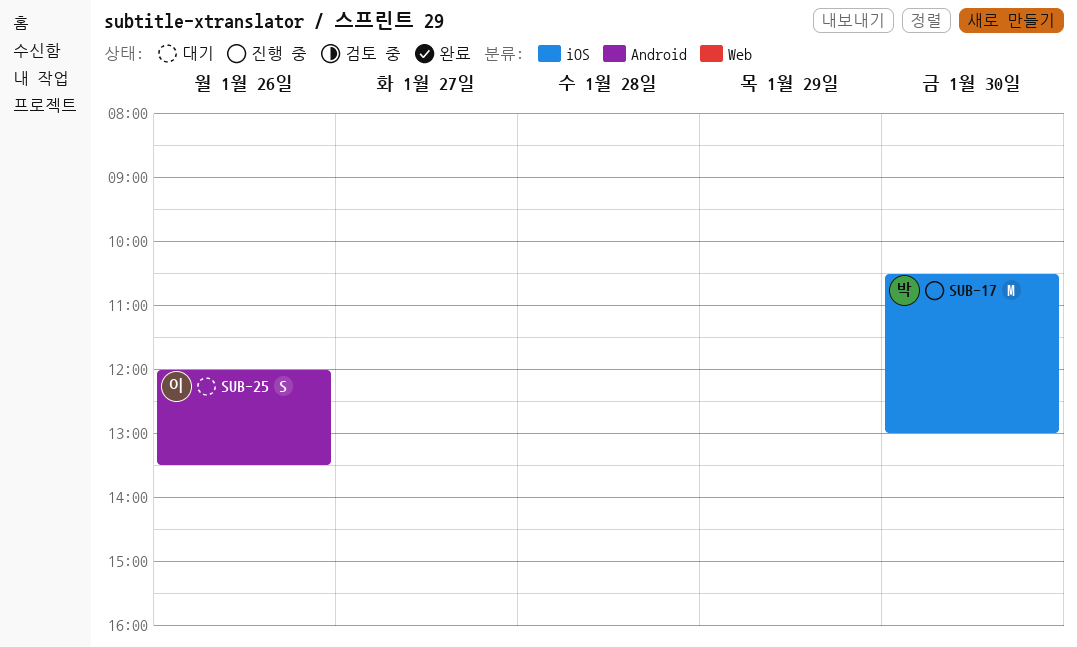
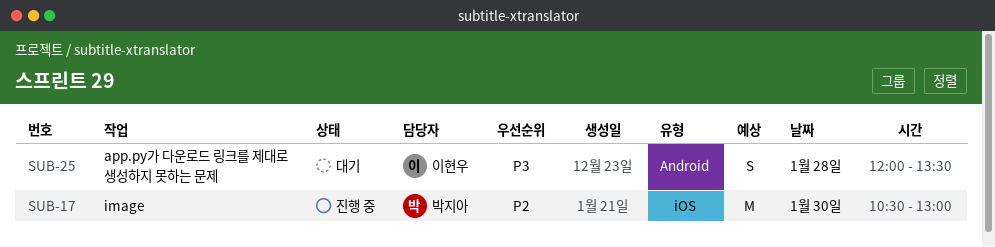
SUB-25, day: Jan 26 -> Jan 28

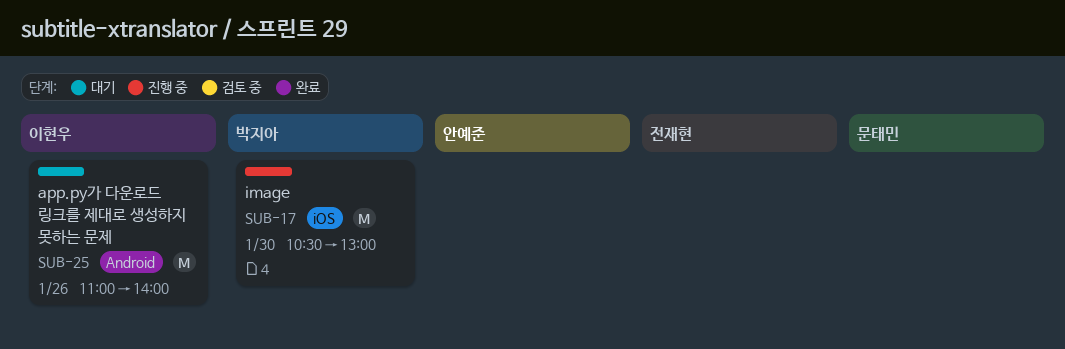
SUB-25, estimate: S -> M
SUB-25, day: Jan 28 -> Jan 26
SUB-25, begins: 12:00 -> 11:00
SUB-25, ends: 13:30 -> 14:00

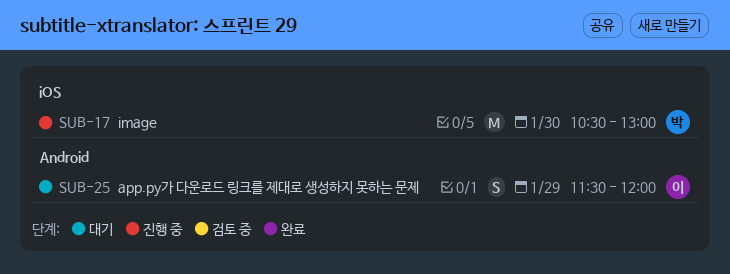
SUB-25, estimate: M -> S
SUB-25, day: Jan 26 -> Jan 29
SUB-25, begins: 11:00 -> 11:30
SUB-25, ends: 14:00 -> 12:00

